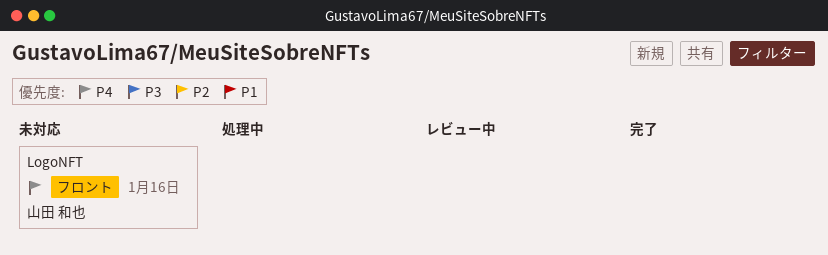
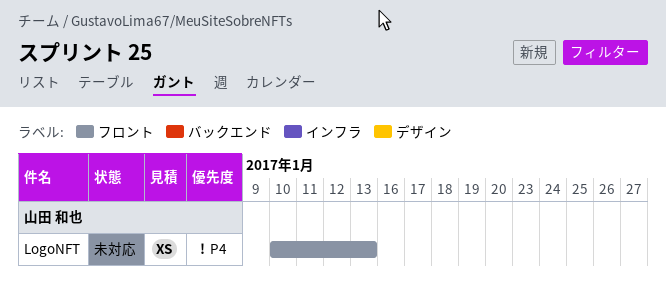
LogoNFT, due: Jan 16 -> Jan 13

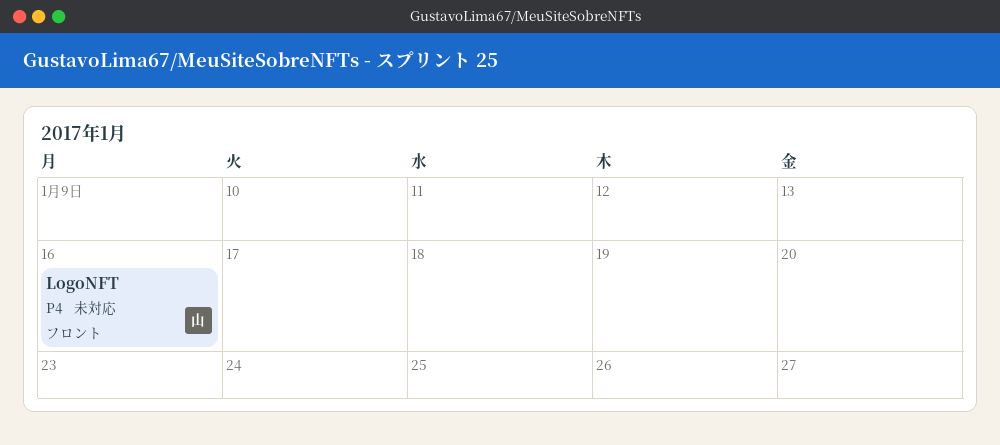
LogoNFT, due: Jan 13 -> Jan 16

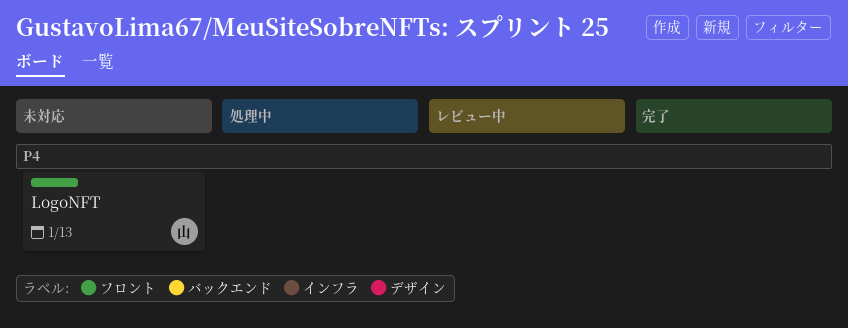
LogoNFT, due: Jan 16 -> Jan 13

